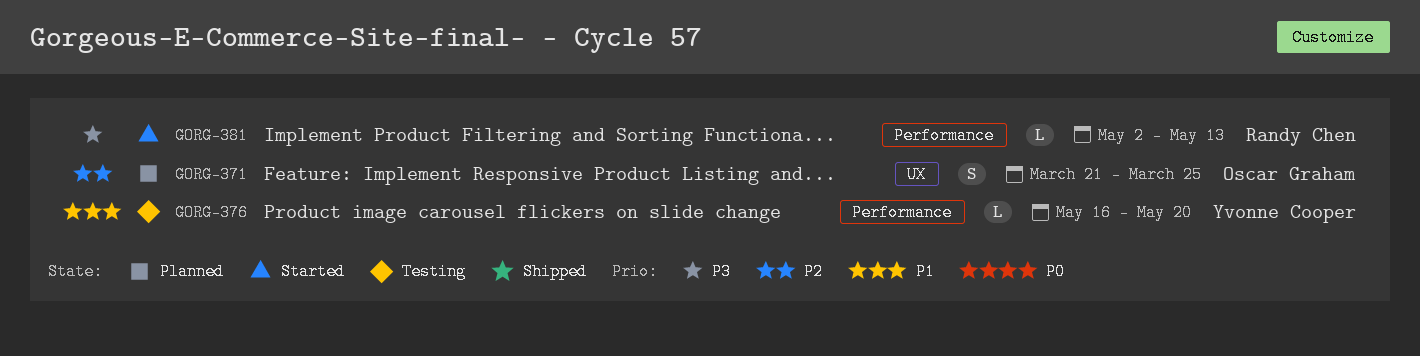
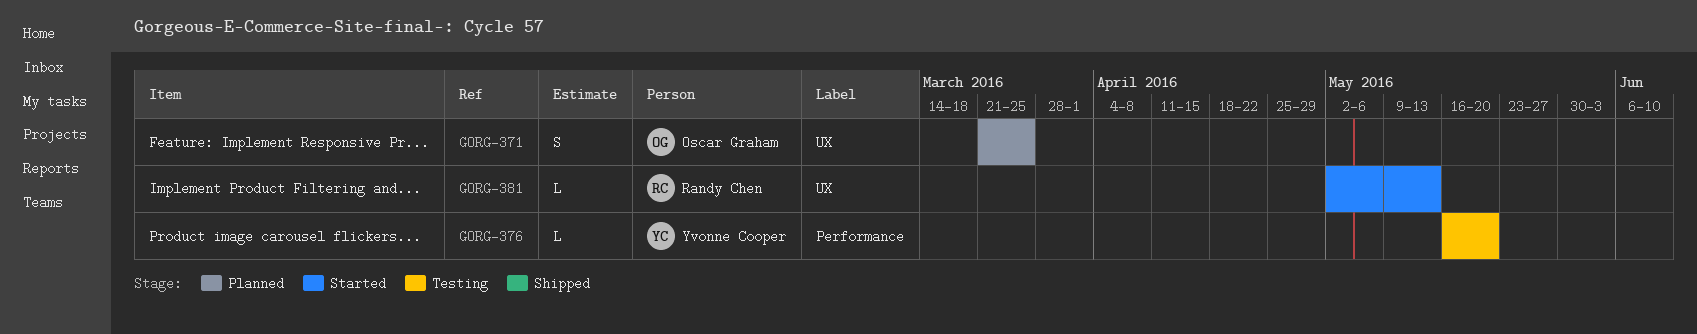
GORG-381, label: Performance -> UX

